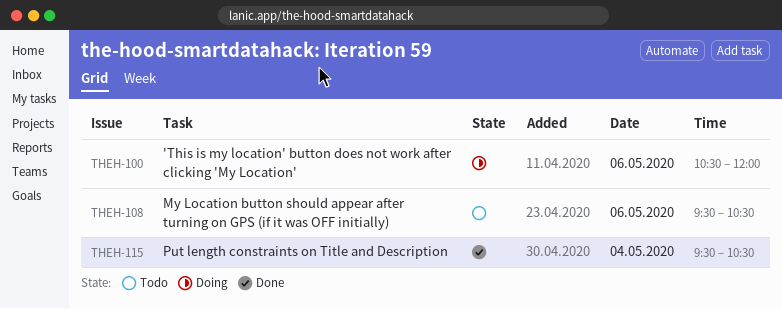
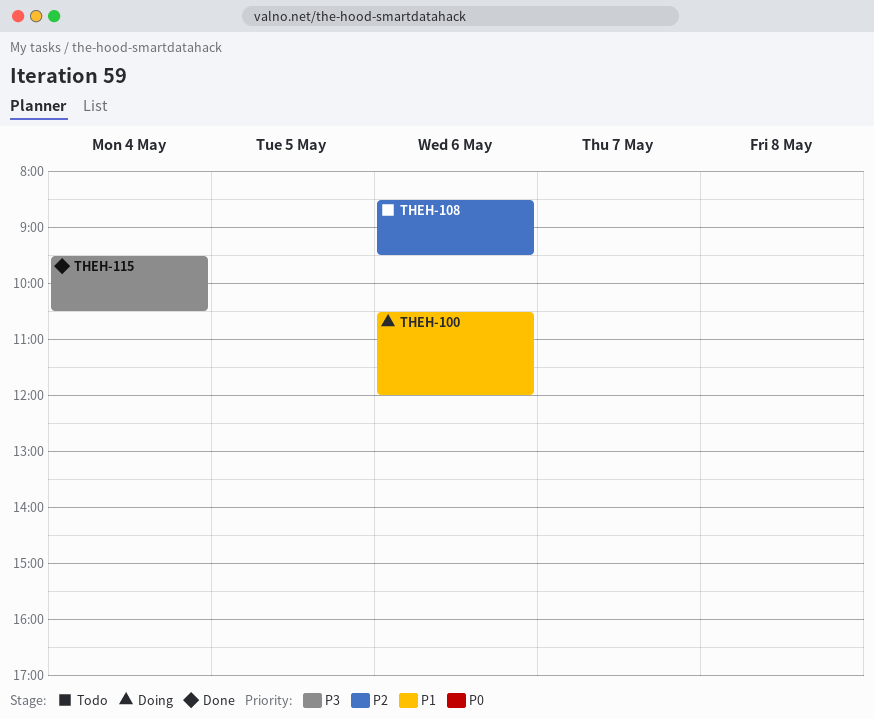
THEH-108, begins: 09:30 -> 08:30
THEH-108, ends: 10:30 -> 09:30

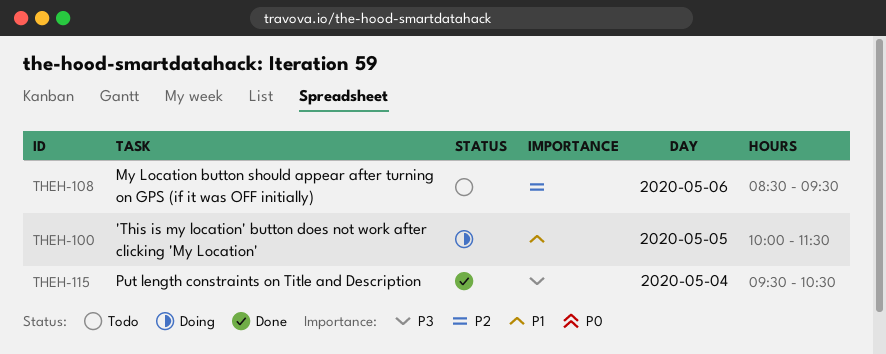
THEH-100, day: May 6 -> May 5
THEH-100, begins: 10:30 -> 10:00
THEH-100, ends: 12:00 -> 11:30

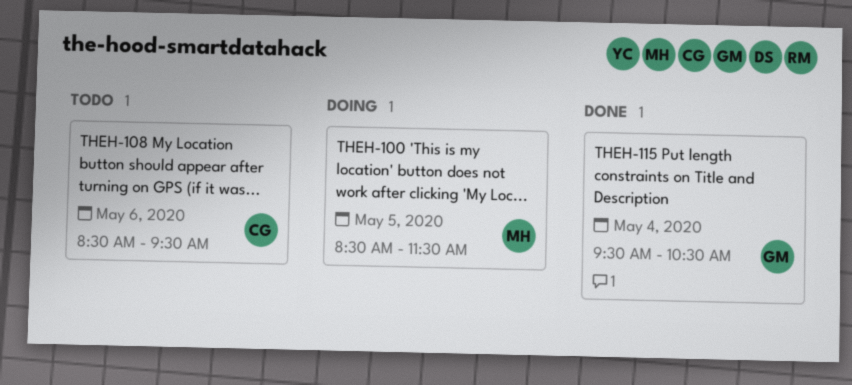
THEH-100, begins: 10:00 -> 08:30

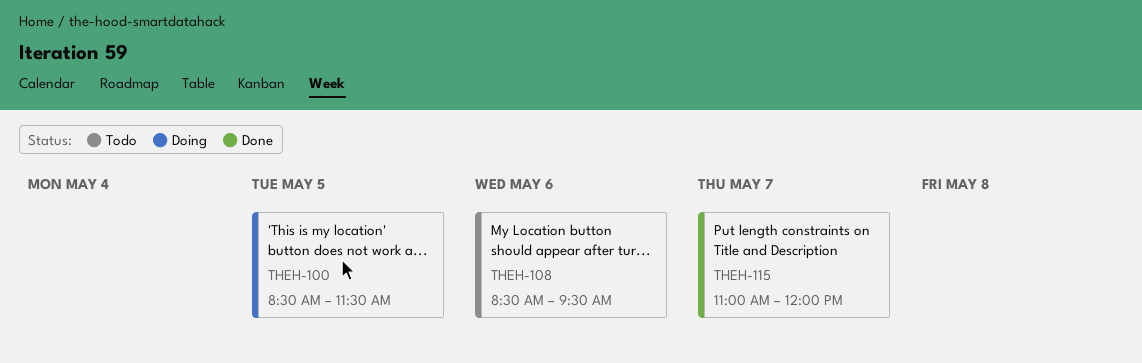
THEH-115, day: May 4 -> May 7
THEH-115, begins: 09:30 -> 11:00
THEH-115, ends: 10:30 -> 12:00

